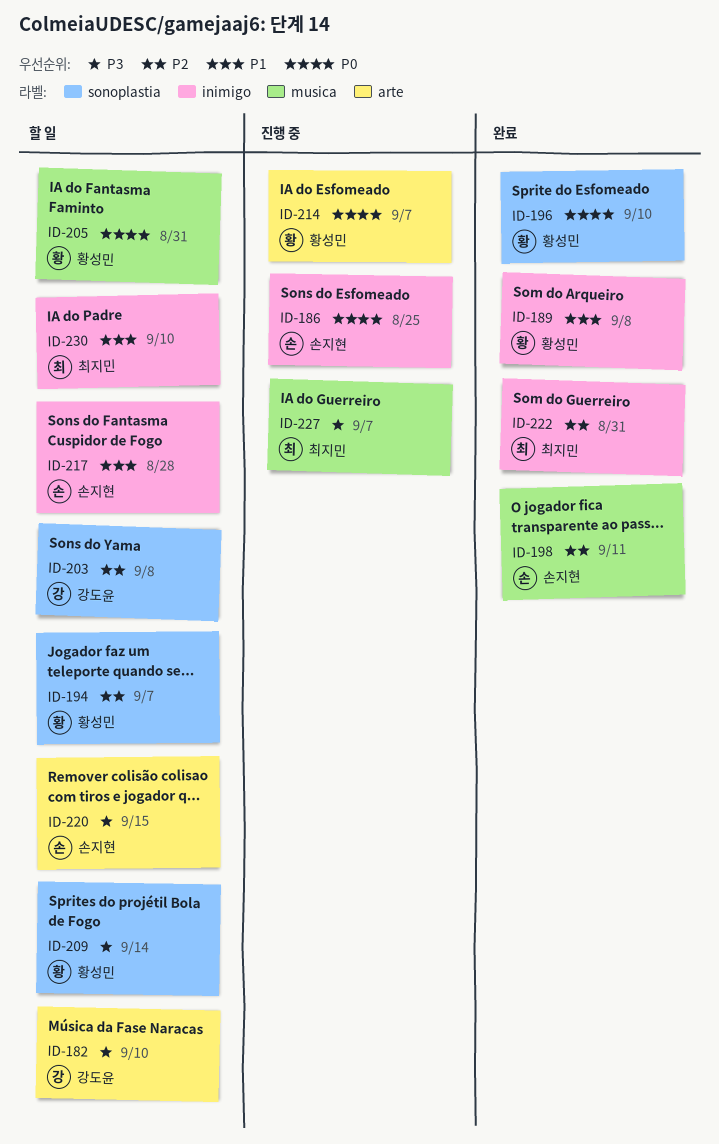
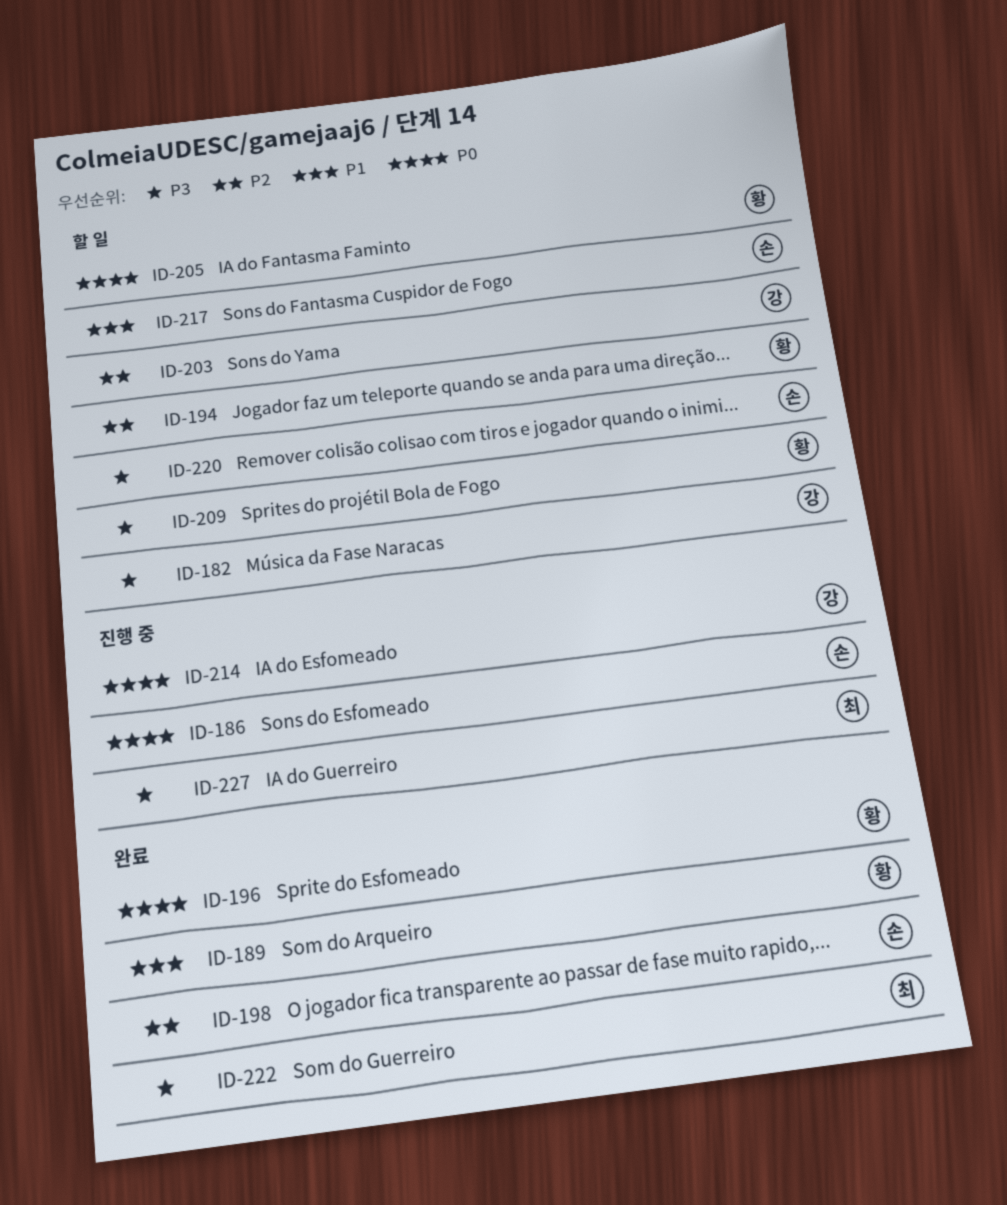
ID-214, owner: 황성민 -> 강도윤
ID-222, priority: P2 -> P3
ID-230: present -> none

